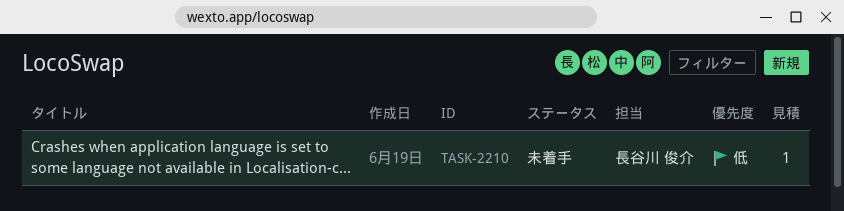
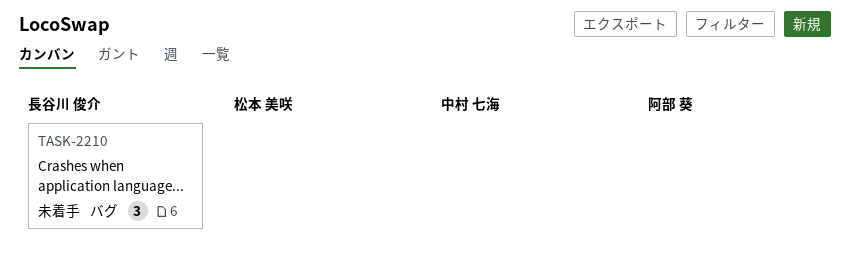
TASK-2210, estimate: 1 -> 3

